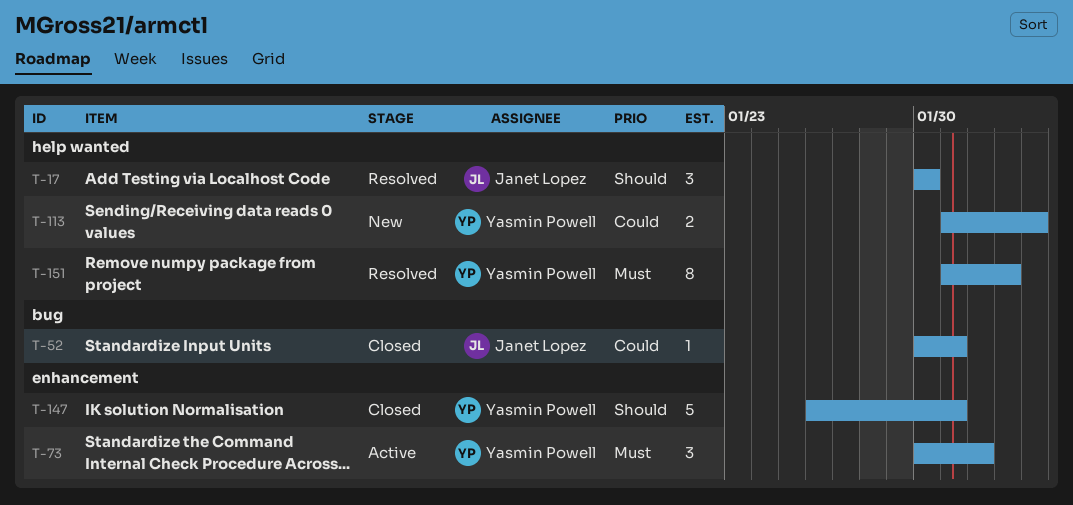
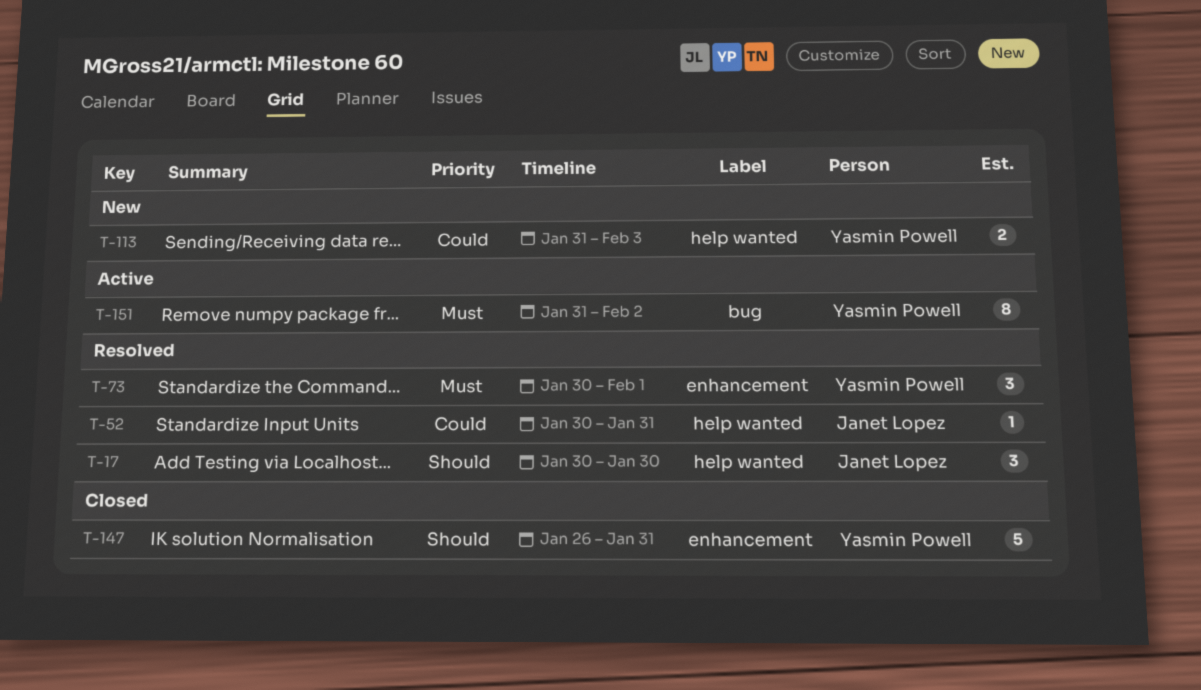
T-52, status: Closed -> Resolved
T-52, label: bug -> help wanted
T-73, status: Active -> Resolved
T-151, status: Resolved -> Active
T-151, label: help wanted -> bug

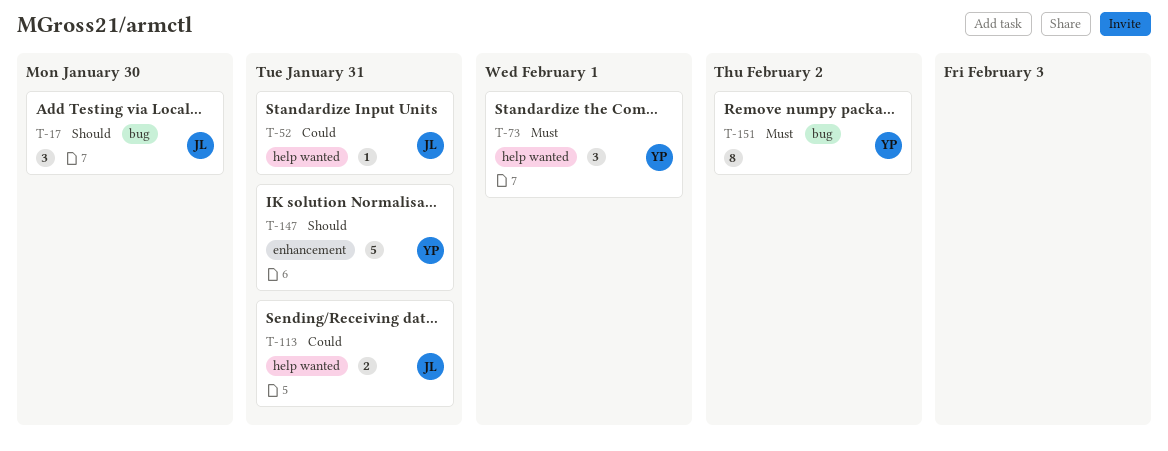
T-17, label: help wanted -> bug
T-73, label: enhancement -> help wanted
T-113, owner: Yasmin Powell -> Janet Lopez
T-113, due: Feb 3 -> Jan 31

